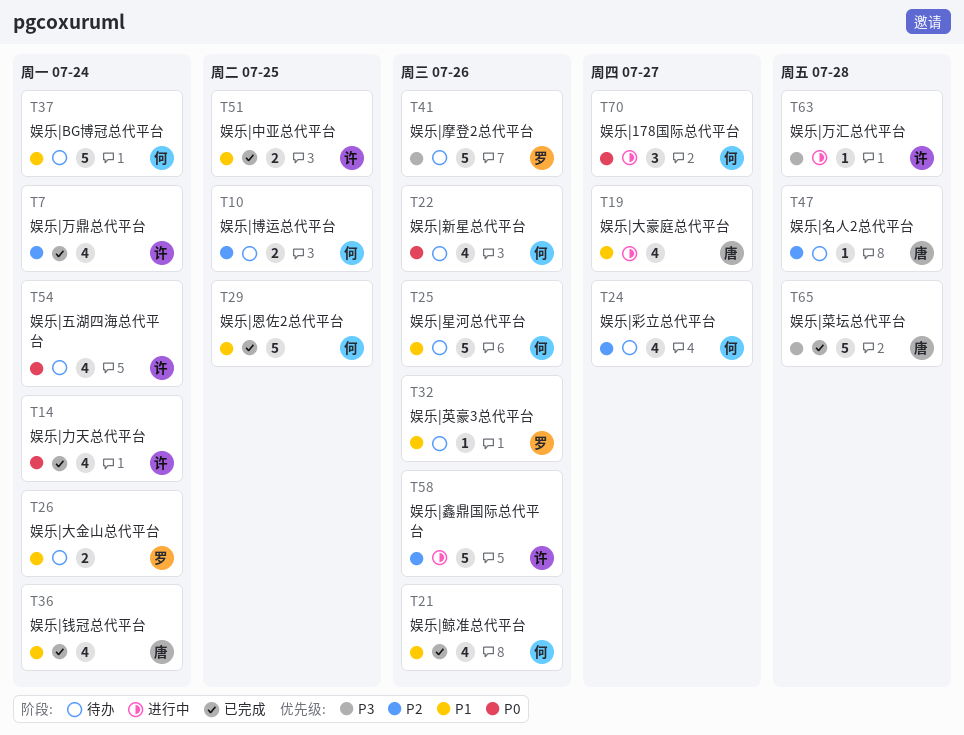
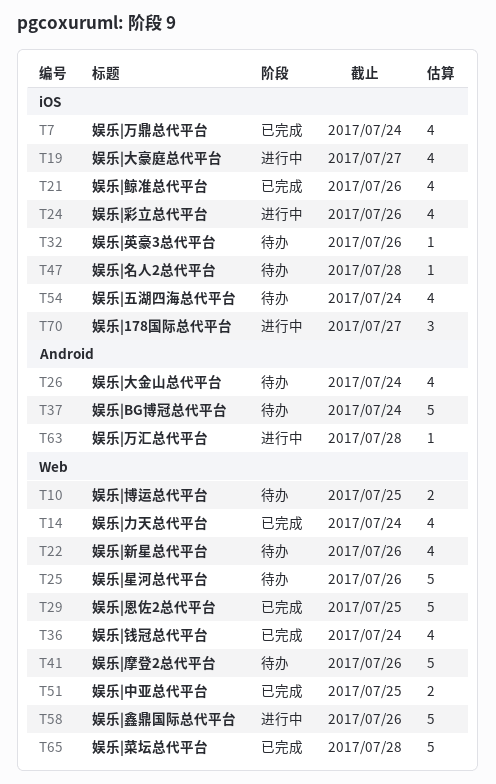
T24, status: 待办 -> 进行中
T24, due: Jul 27 -> Jul 26
T26, estimate: 2 -> 4

